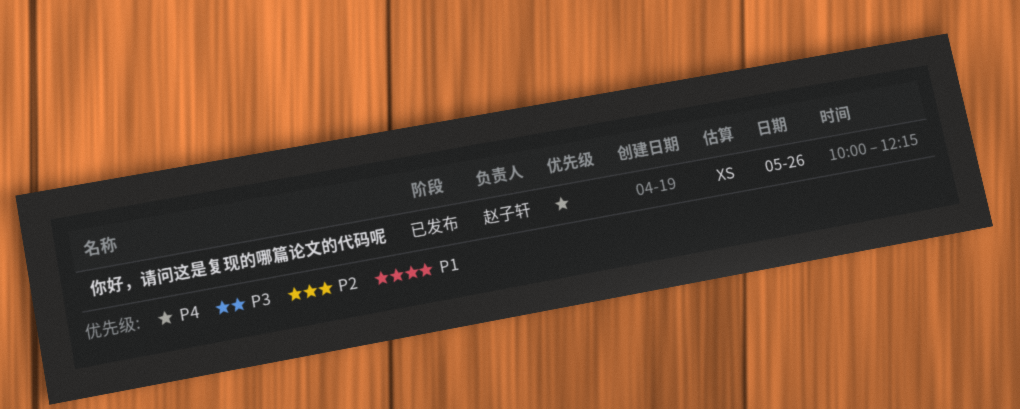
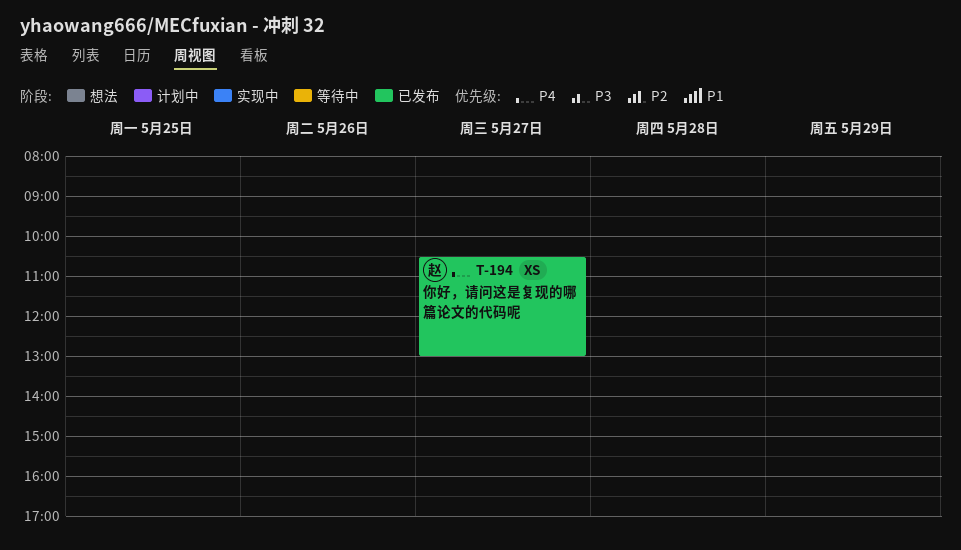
你好，请问这是复现的哪篇论文的代码呢, day: May 26 -> May 27
你好，请问这是复现的哪篇论文的代码呢, begins: 10:00 -> 10:30
你好，请问这是复现的哪篇论文的代码呢, ends: 12:15 -> 13:00

